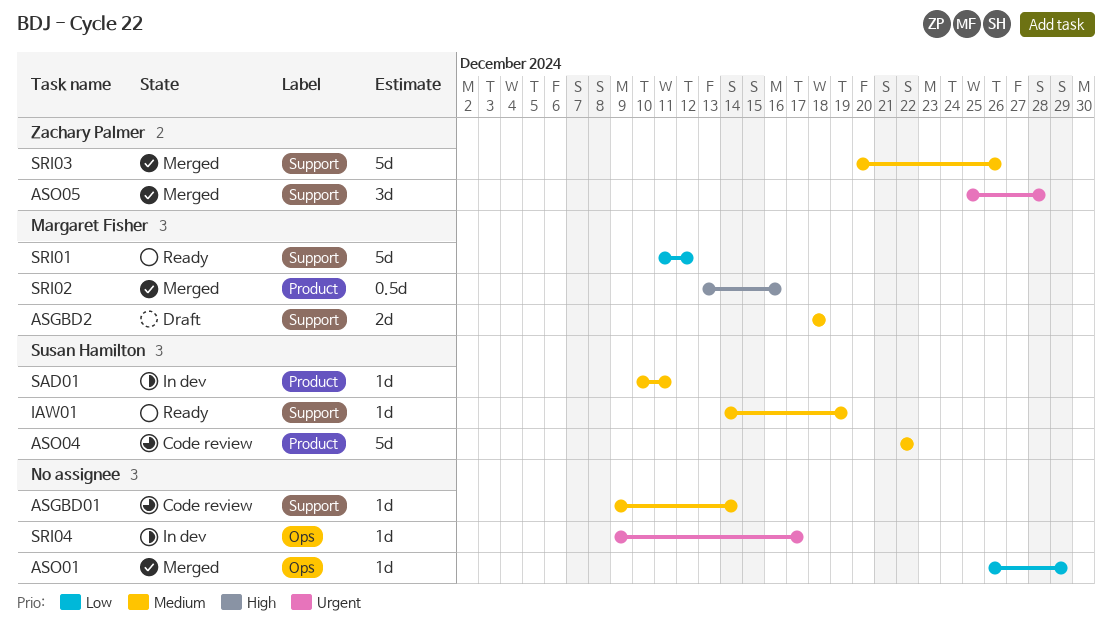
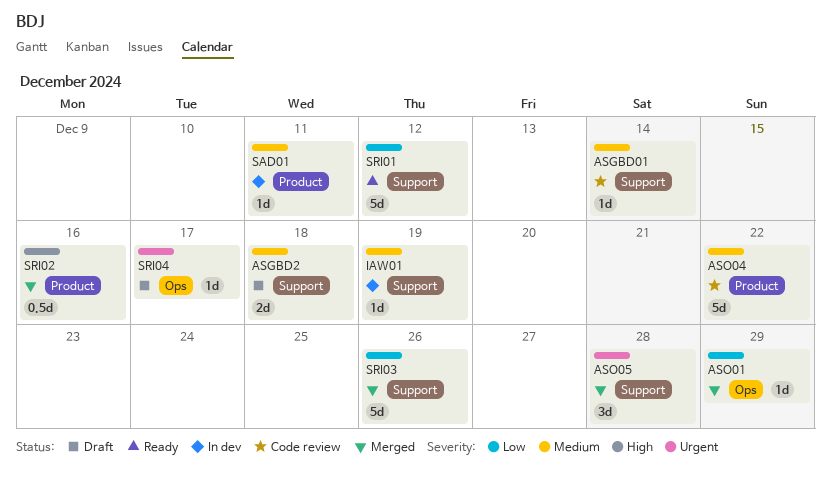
IAW01, status: Ready -> In dev
SRI03, priority: Medium -> Low
SRI04, status: In dev -> Draft

